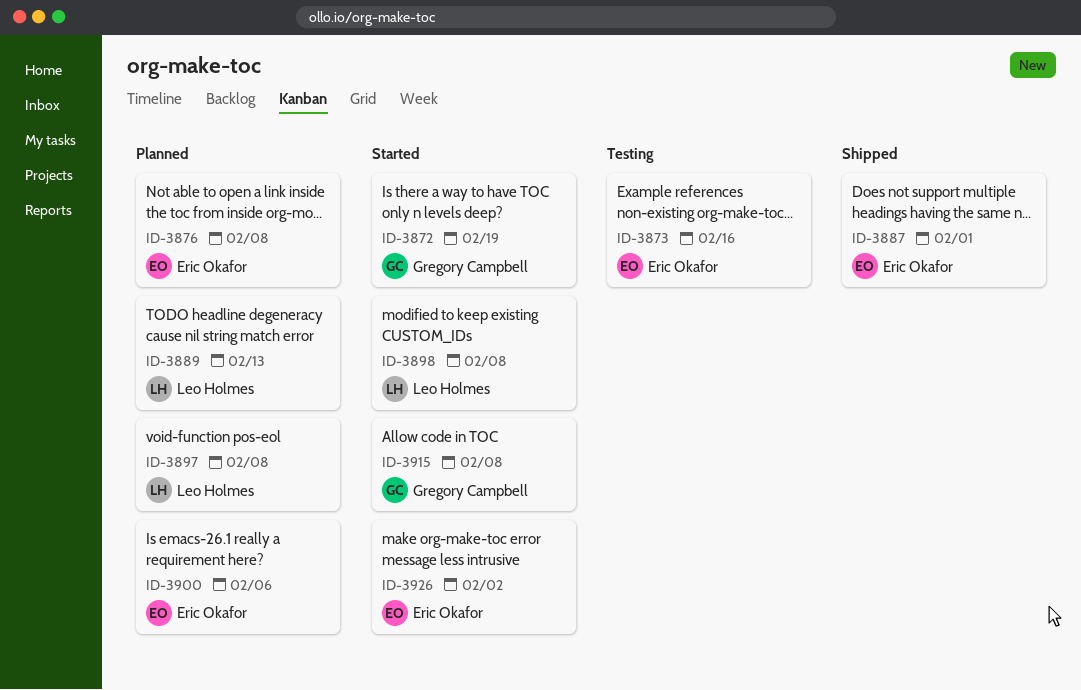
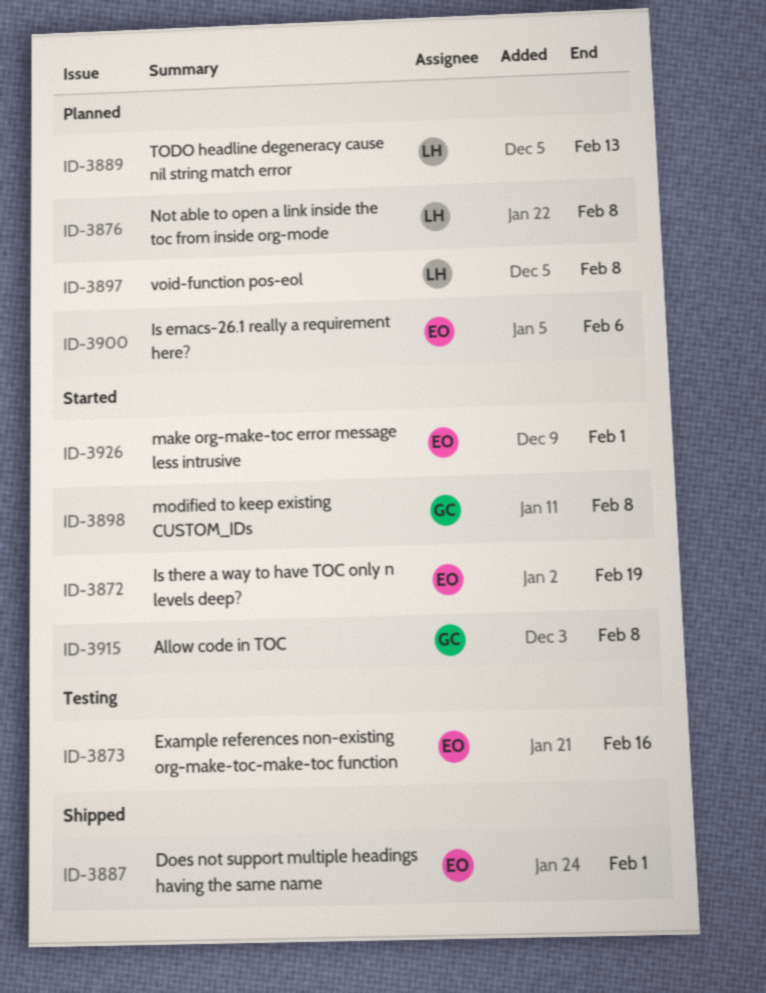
ID-3872, owner: Gregory Campbell -> Eric Okafor
ID-3876, owner: Eric Okafor -> Leo Holmes
ID-3898, owner: Leo Holmes -> Gregory Campbell
ID-3926, due: Feb 2 -> Feb 1

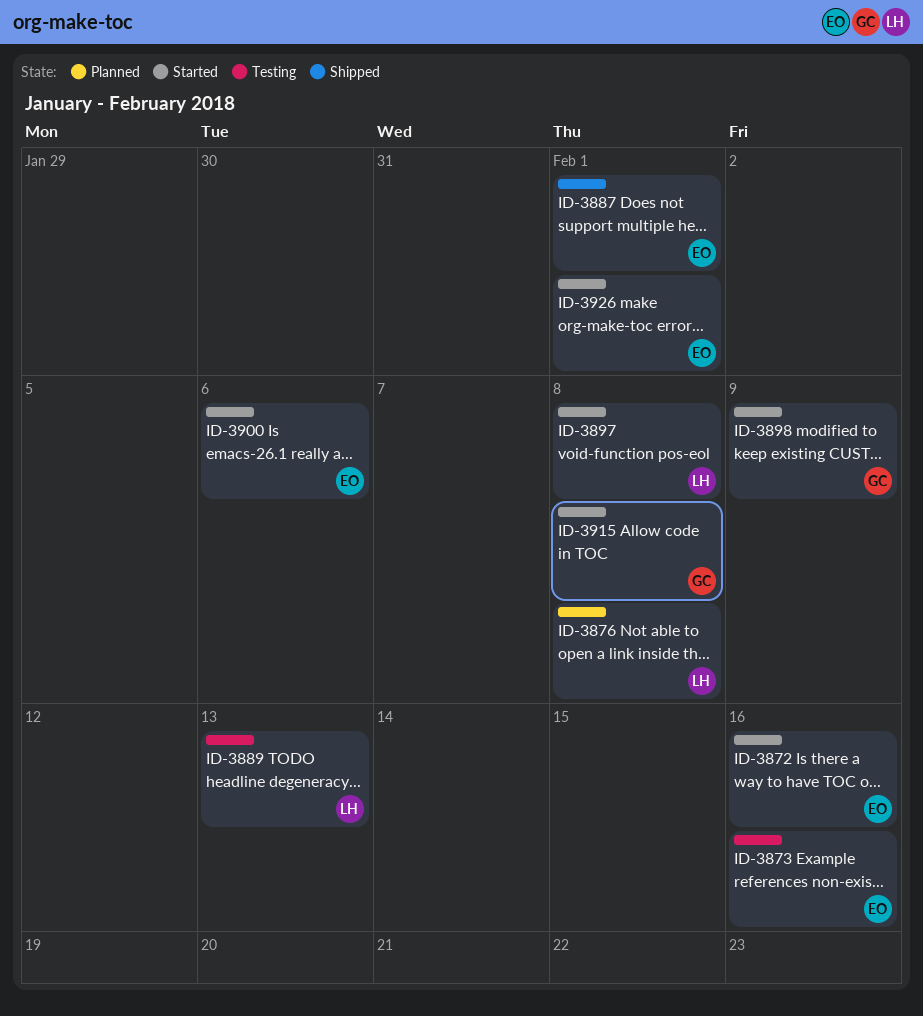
ID-3872, due: Feb 19 -> Feb 16
ID-3889, status: Planned -> Testing
ID-3897, status: Planned -> Started
ID-3898, due: Feb 8 -> Feb 9
ID-3900, status: Planned -> Started

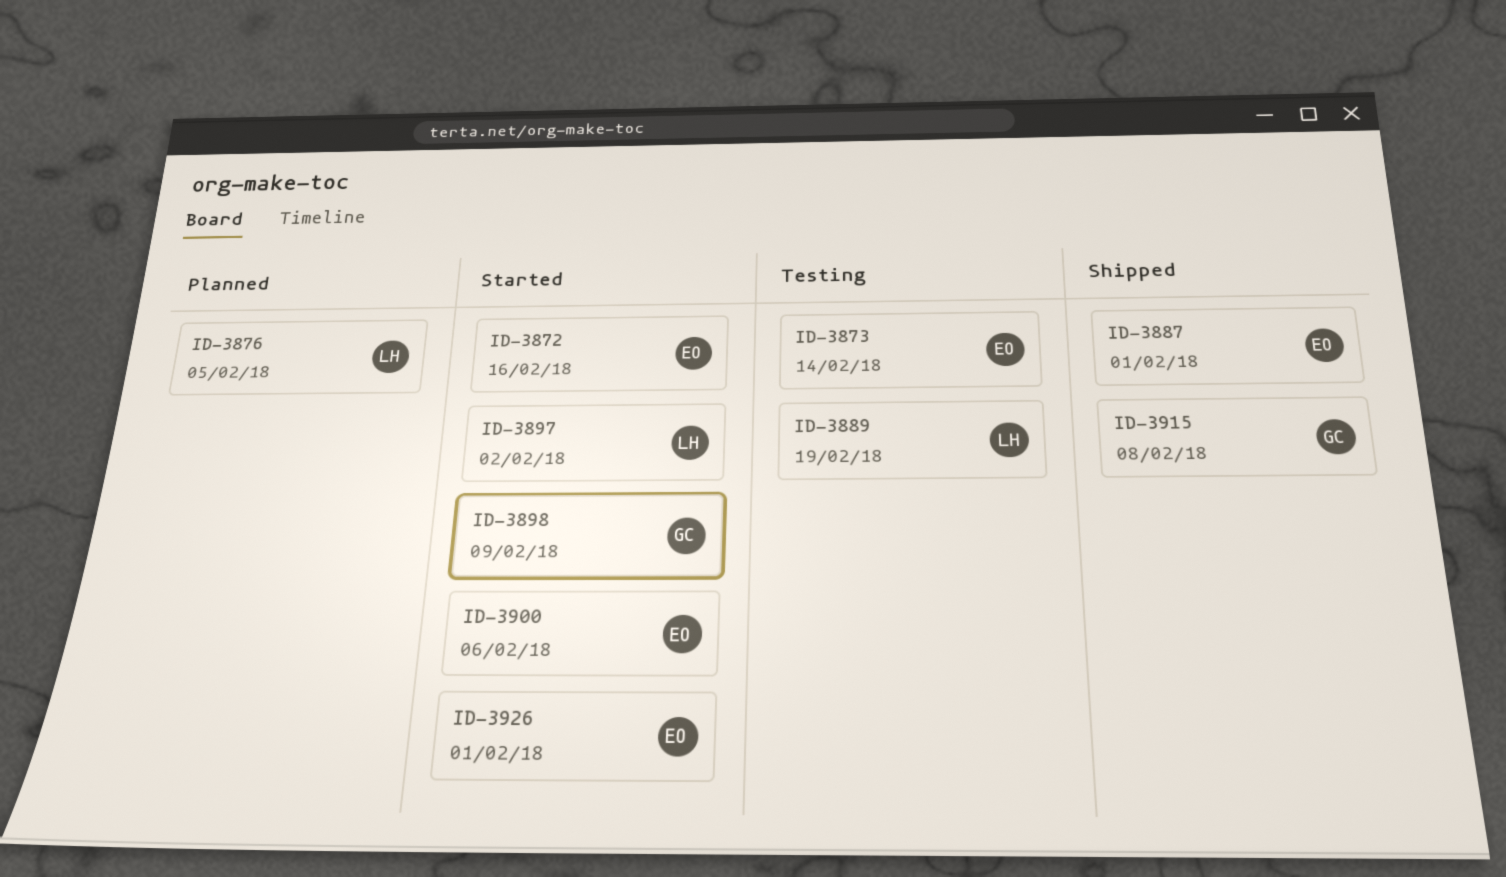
ID-3873, due: Feb 16 -> Feb 14
ID-3876, due: Feb 8 -> Feb 5
ID-3889, due: Feb 13 -> Feb 19
ID-3897, due: Feb 8 -> Feb 2
ID-3915, status: Started -> Shipped

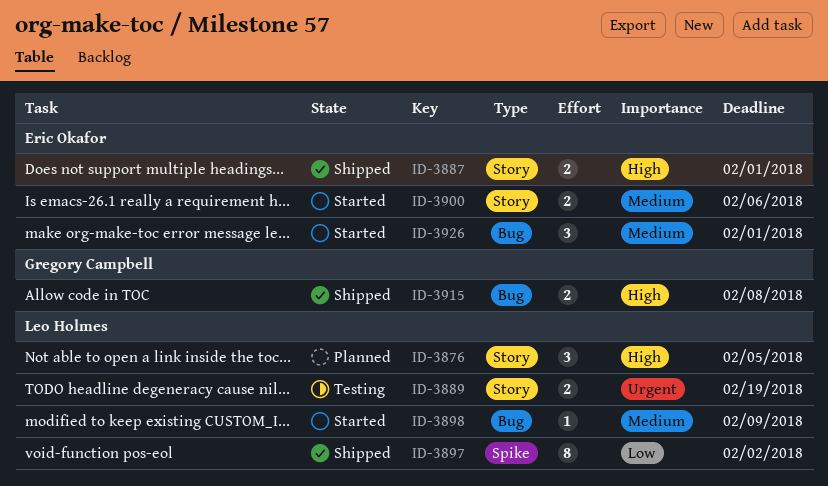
ID-3872: present -> none
ID-3873: present -> none
ID-3897, status: Started -> Shipped
ID-3898, owner: Gregory Campbell -> Leo Holmes

